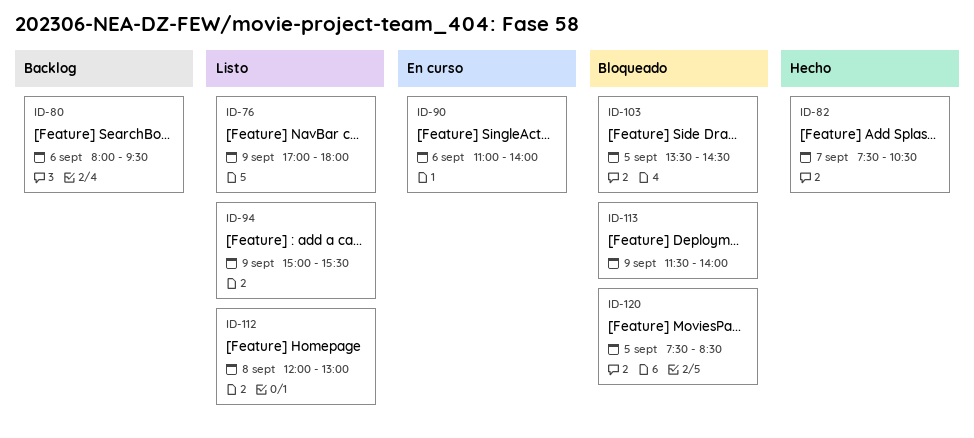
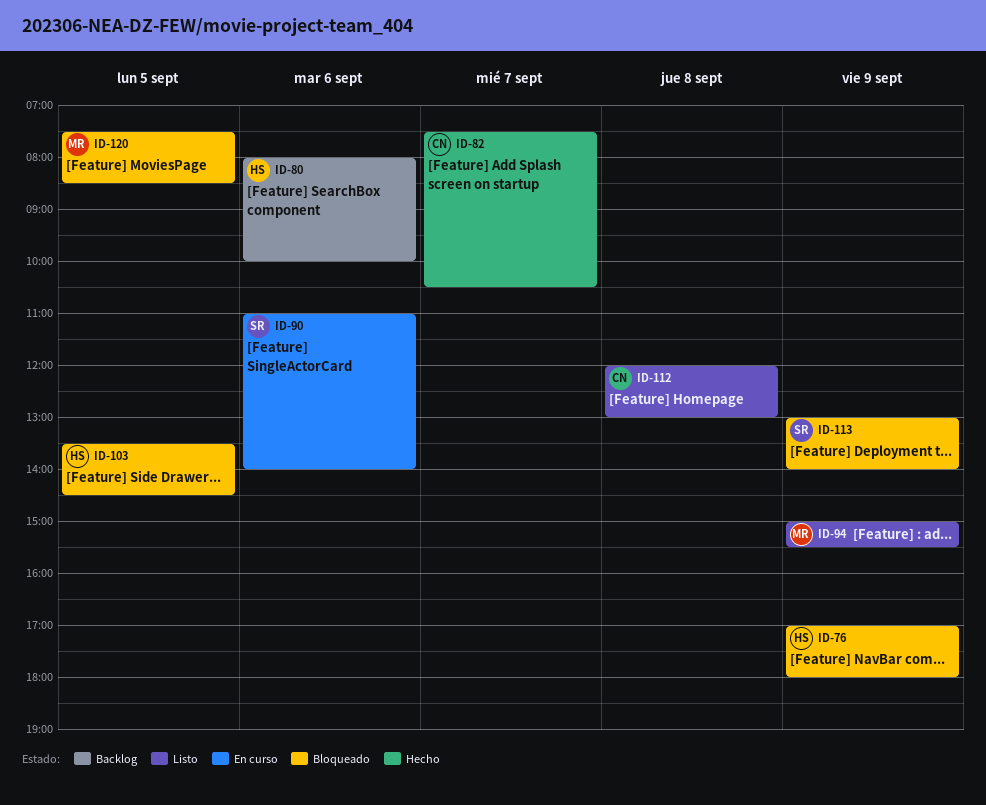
ID-76, status: Listo -> Bloqueado
ID-80, ends: 09:30 -> 10:00
ID-113, begins: 11:30 -> 13:00

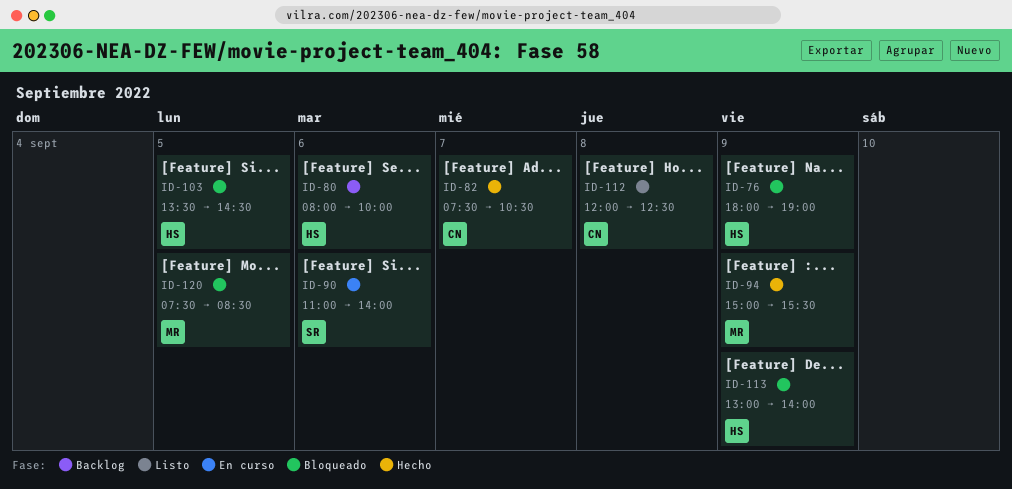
ID-76, begins: 17:00 -> 18:00
ID-76, ends: 18:00 -> 19:00
ID-94, status: Listo -> Hecho
ID-112, ends: 13:00 -> 12:30
ID-113, owner: SR -> HS

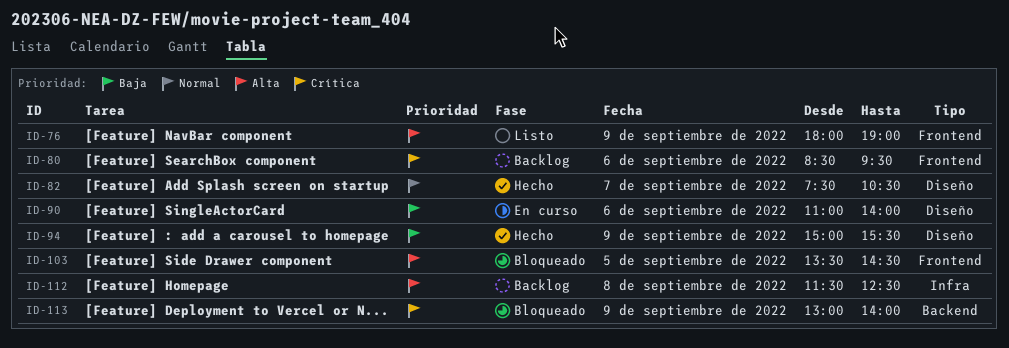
ID-76, status: Bloqueado -> Listo
ID-80, begins: 08:00 -> 08:30
ID-80, ends: 10:00 -> 09:30
ID-112, status: Listo -> Backlog
ID-112, begins: 12:00 -> 11:30
ID-120: present -> none

